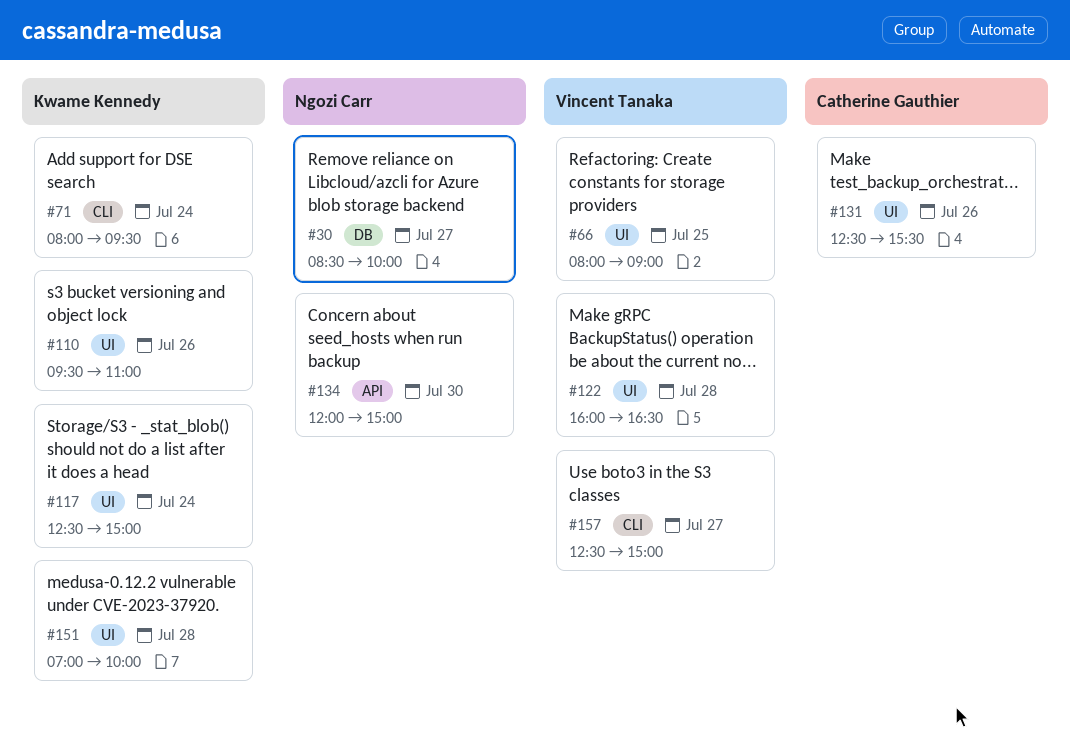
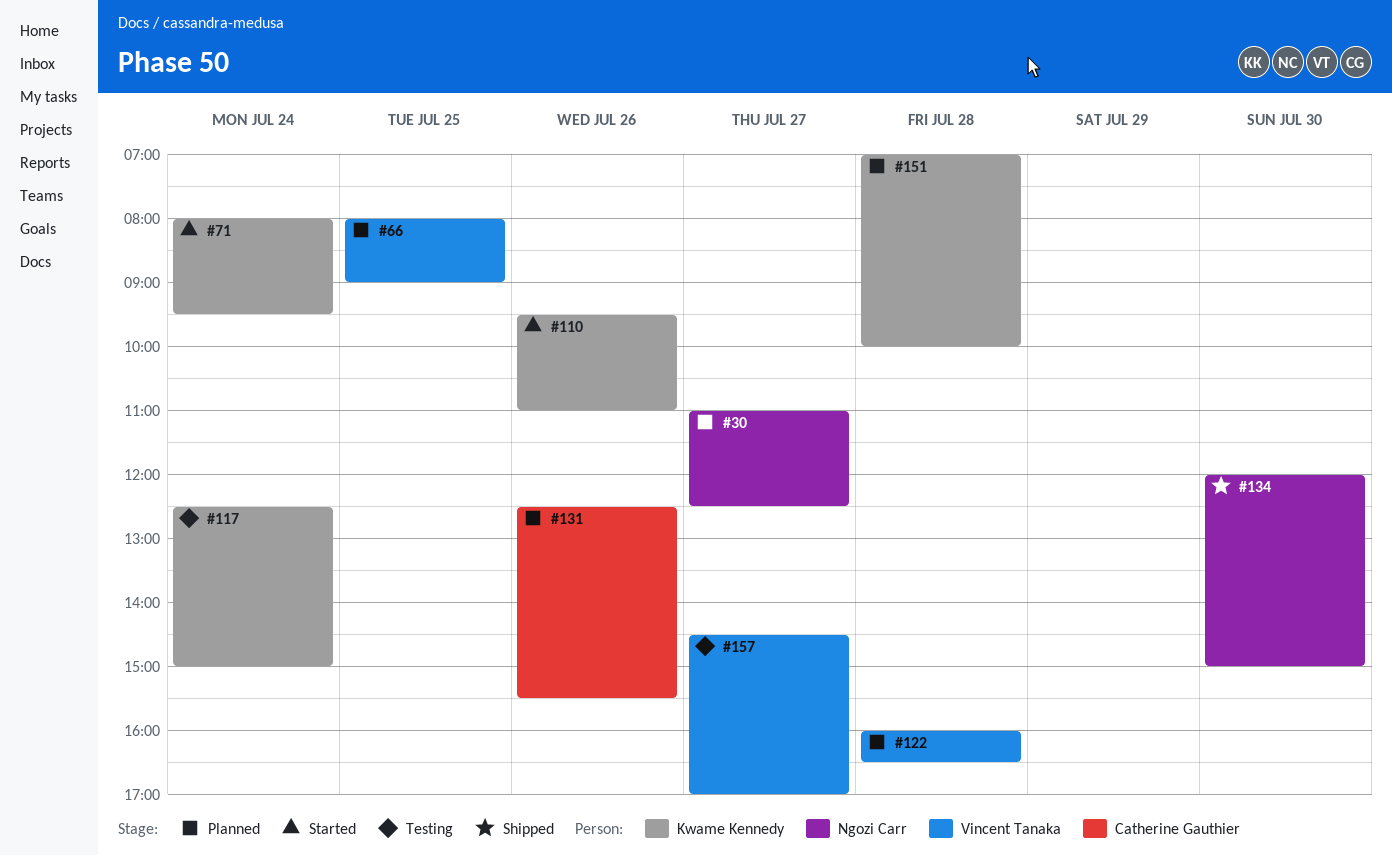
#30, begins: 08:30 -> 11:00
#30, ends: 10:00 -> 12:30
#157, begins: 12:30 -> 14:30
#157, ends: 15:00 -> 17:00

